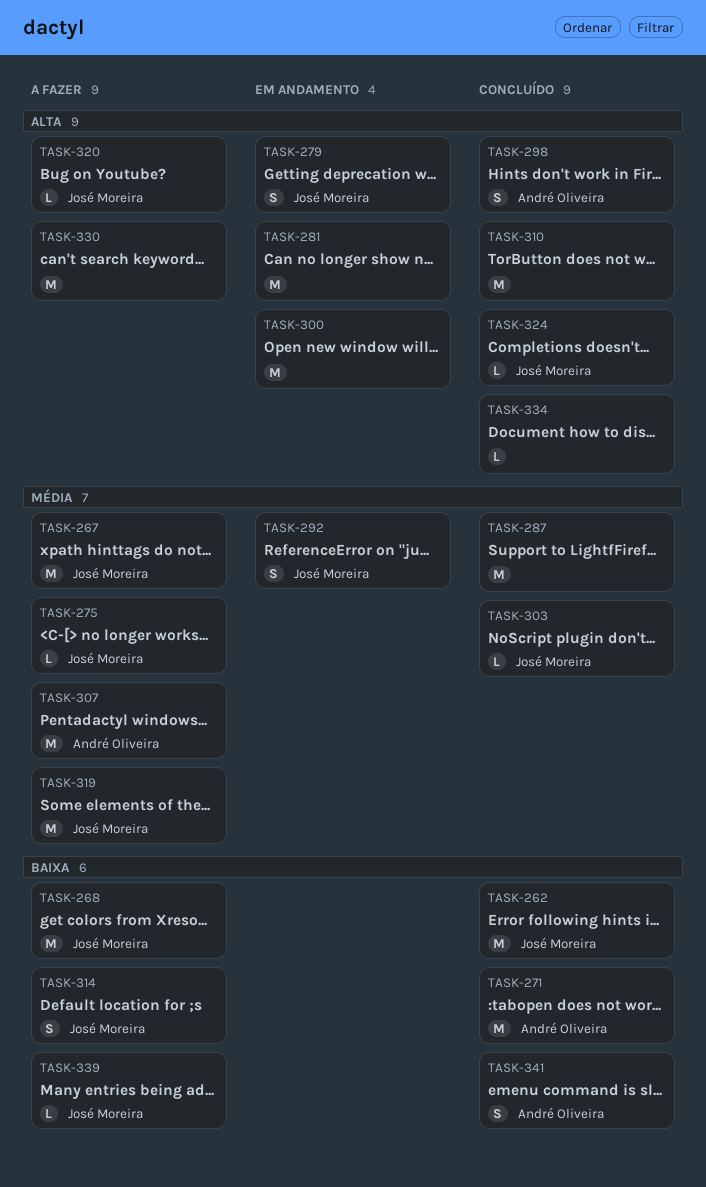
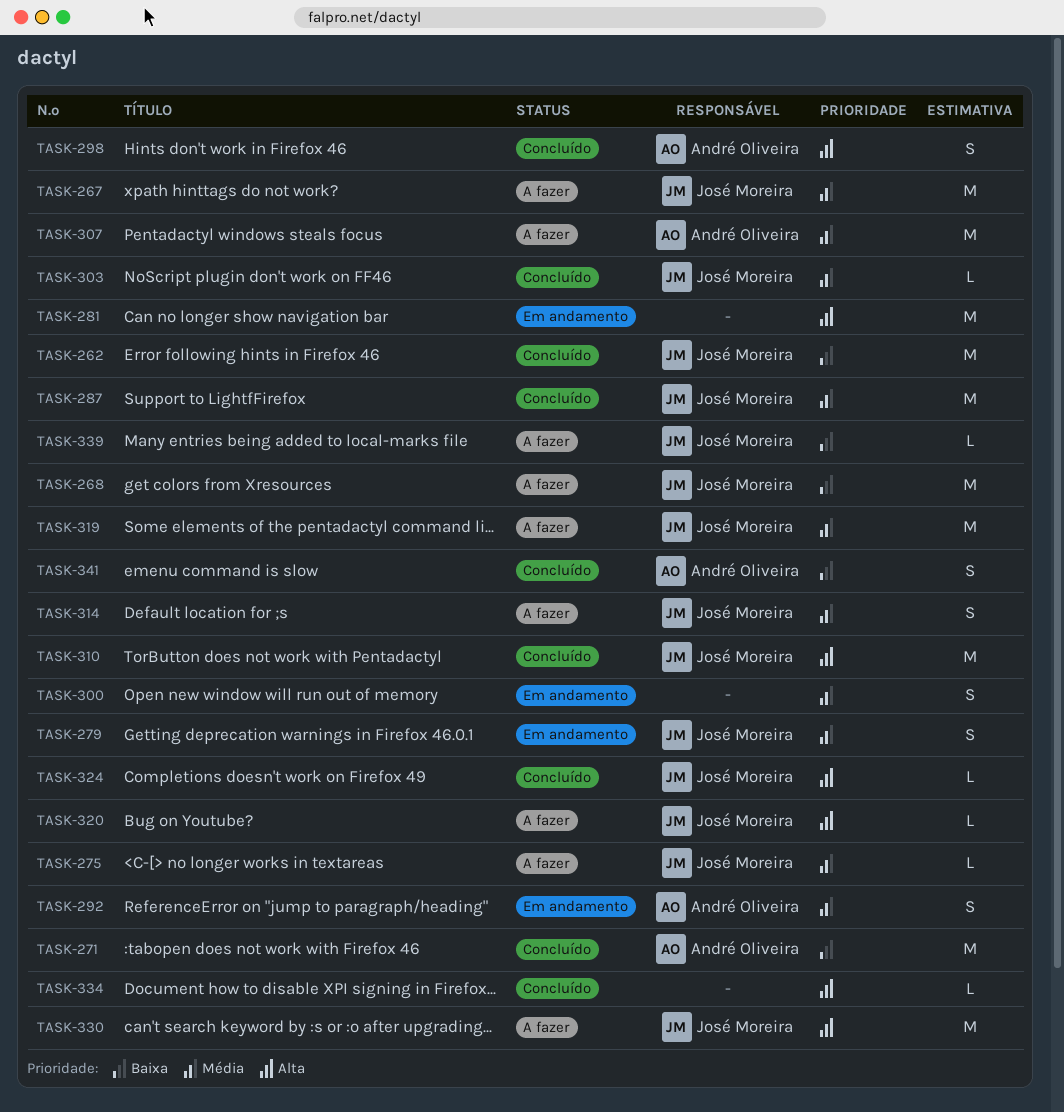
TASK-279, priority: Alta -> Média
TASK-287, owner: none -> José Moreira
TASK-292, owner: José Moreira -> André Oliveira
TASK-300, priority: Alta -> Média
TASK-300, estimate: M -> S
TASK-310, owner: none -> José Moreira
TASK-314, priority: Baixa -> Média
TASK-330, owner: none -> José Moreira

